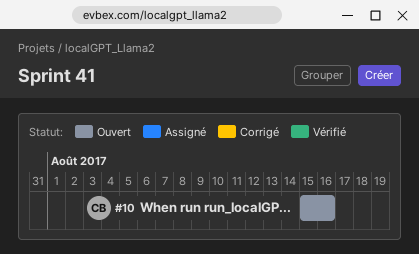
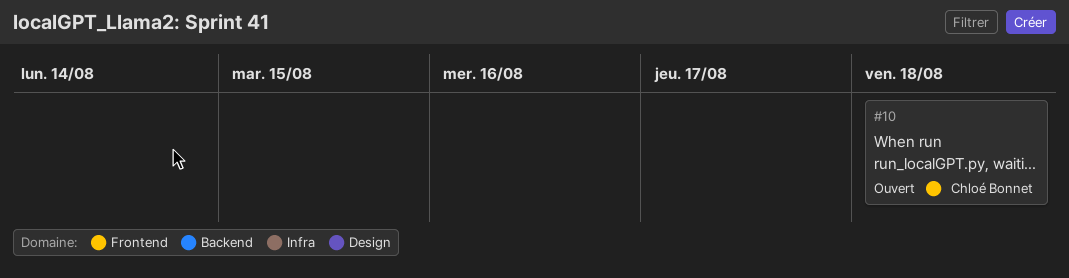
#10, due: Aug 16 -> Aug 18

